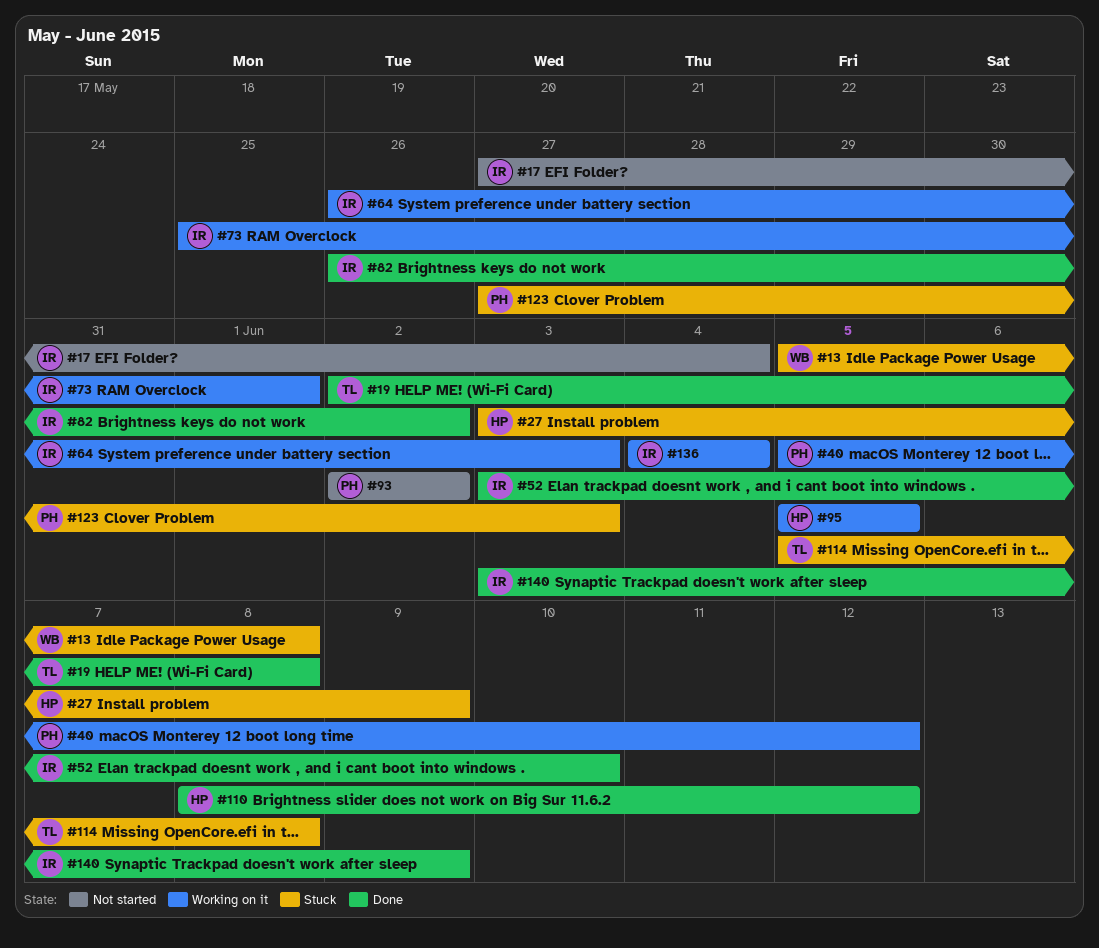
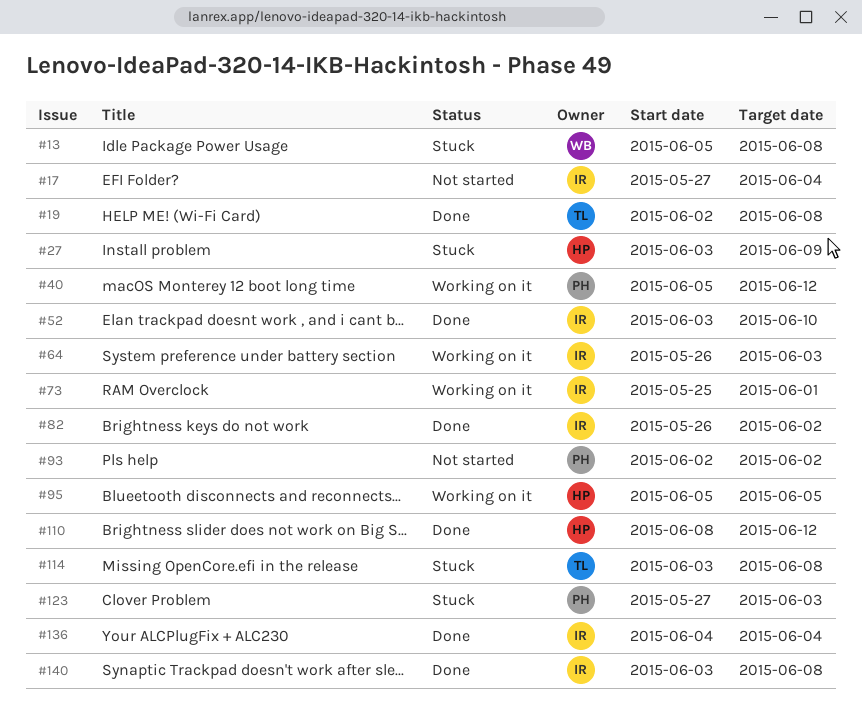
#114, start: Jun 5 -> Jun 3
#136, status: Working on it -> Done
#140, due: Jun 9 -> Jun 8

